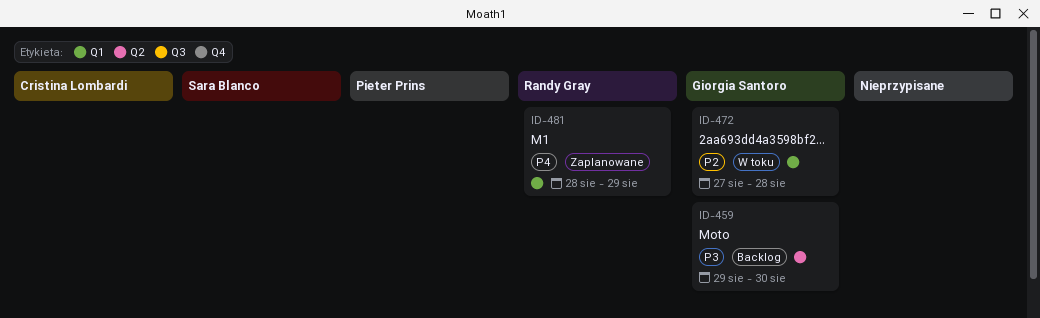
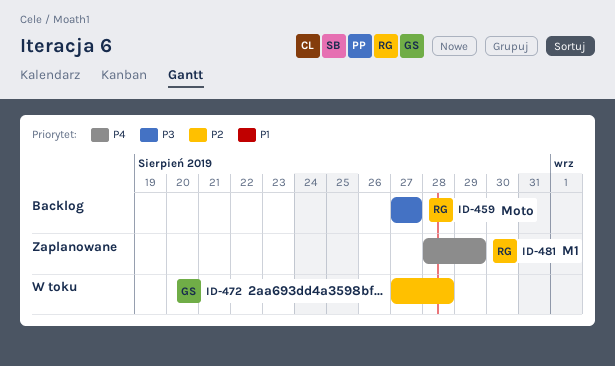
ID-459, owner: Giorgia Santoro -> Randy Gray
ID-459, start: Aug 29 -> Aug 27
ID-459, due: Aug 30 -> Aug 27

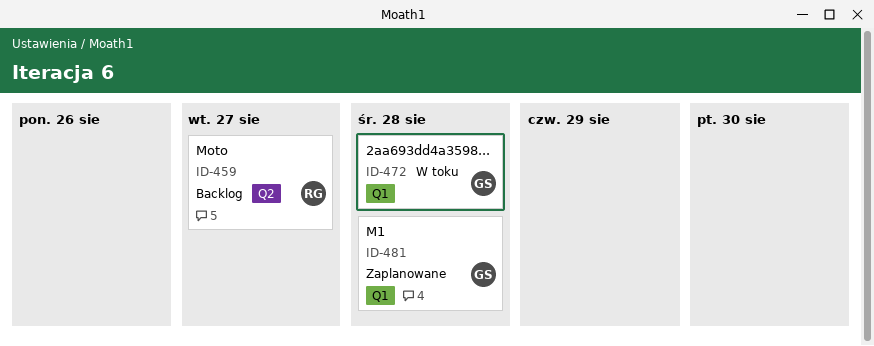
ID-481, owner: RG -> GS
ID-481, due: Aug 29 -> Aug 28

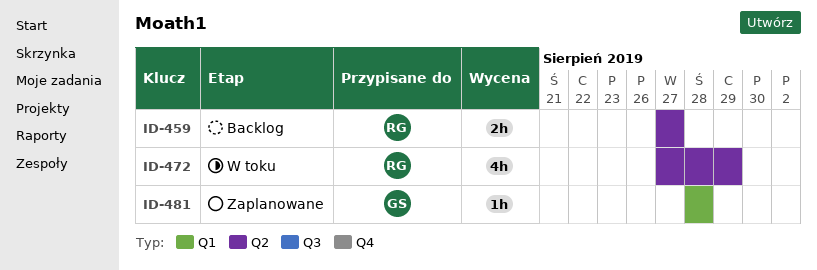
ID-472, owner: GS -> RG
ID-472, label: Q1 -> Q2
ID-472, due: Aug 28 -> Aug 29

